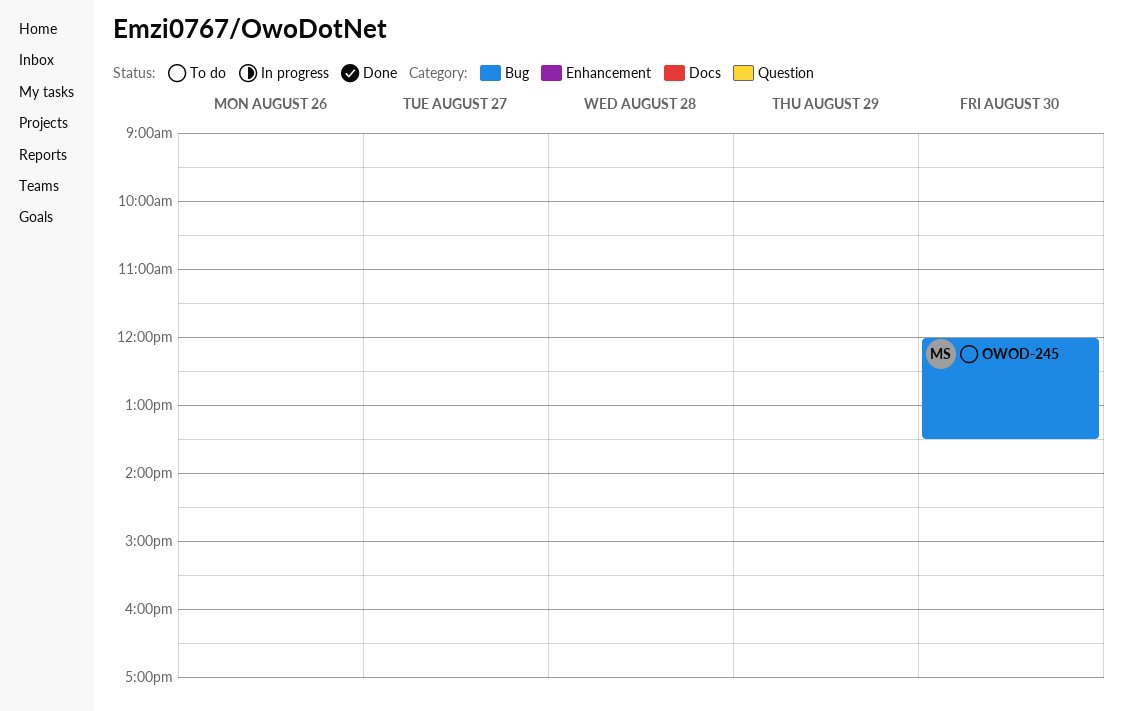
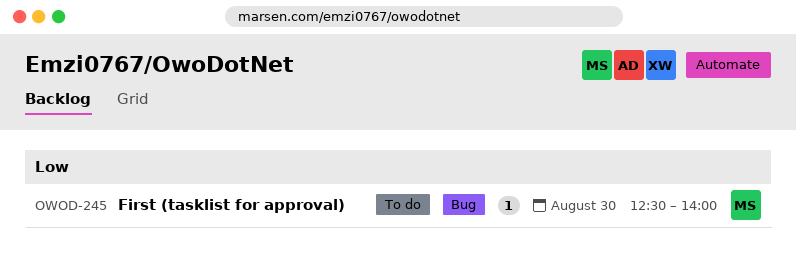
OWOD-245, begins: 12:00 -> 12:30
OWOD-245, ends: 13:30 -> 14:00

